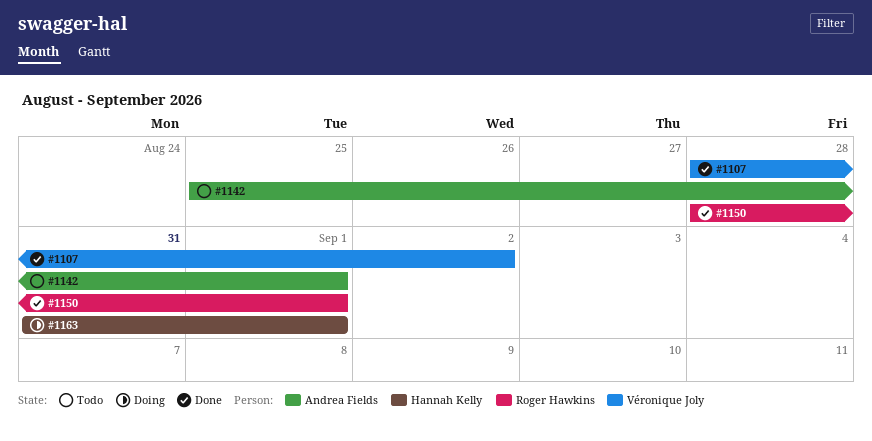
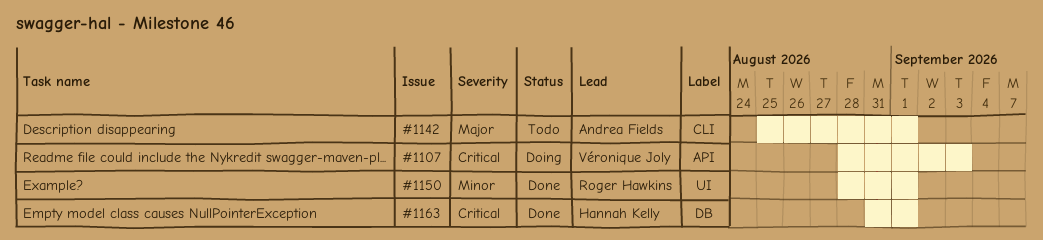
#1107, status: Done -> Doing
#1107, due: Sep 2 -> Sep 3
#1163, status: Doing -> Done

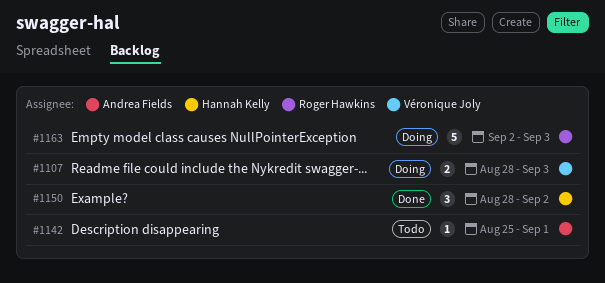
#1150, owner: Roger Hawkins -> Hannah Kelly
#1150, due: Sep 1 -> Sep 2
#1163, status: Done -> Doing
#1163, owner: Hannah Kelly -> Roger Hawkins
#1163, start: Aug 31 -> Sep 2
#1163, due: Sep 1 -> Sep 3

